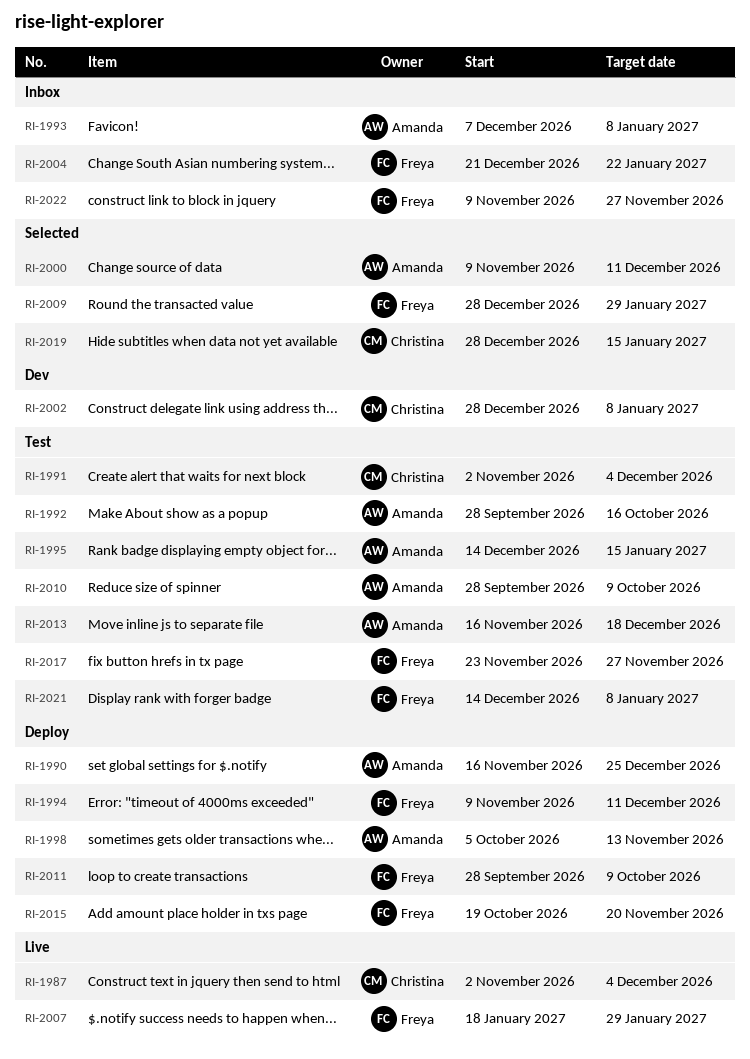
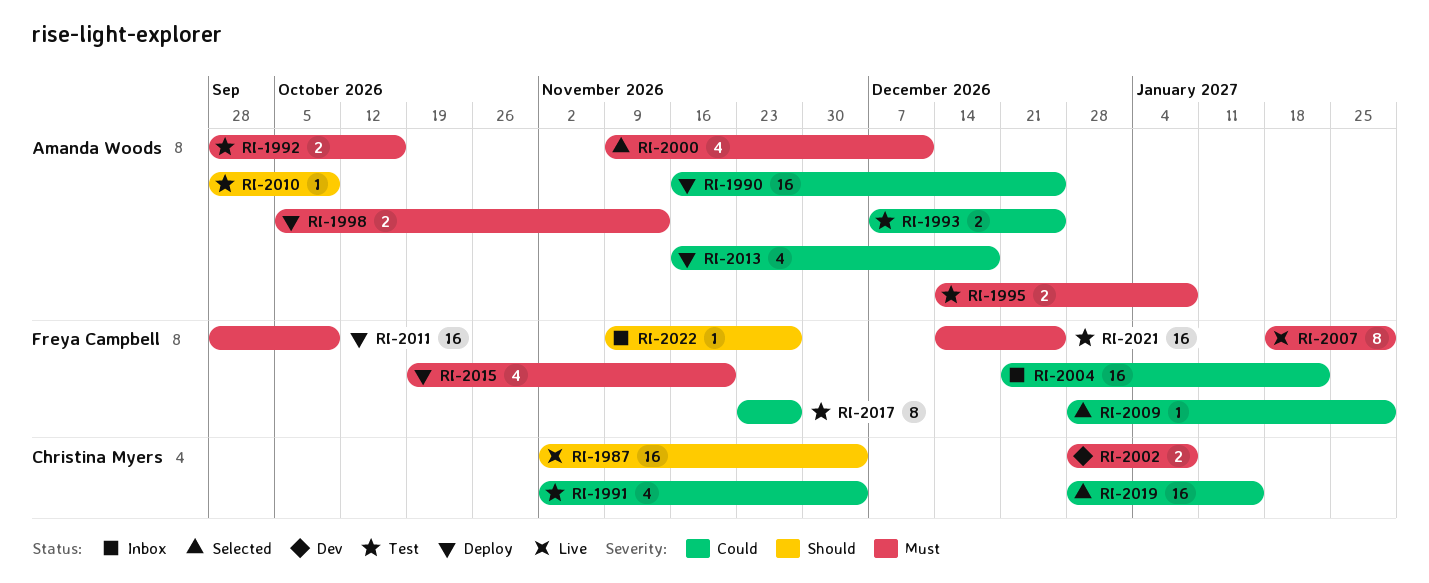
RI-1993, status: Inbox -> Test
RI-1993, due: Jan 8 -> Dec 25
RI-1994: present -> none
RI-1995, due: Jan 15 -> Jan 8
RI-2013, status: Test -> Deploy
RI-2021, due: Jan 8 -> Dec 25

